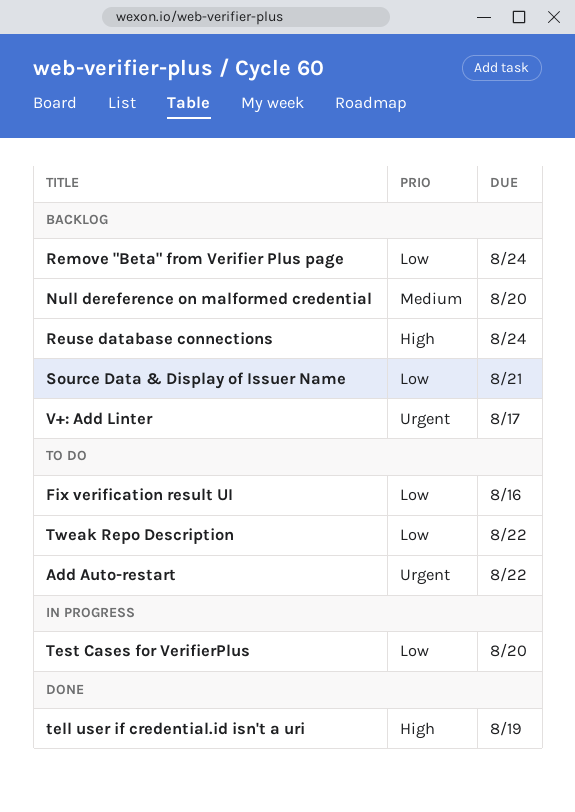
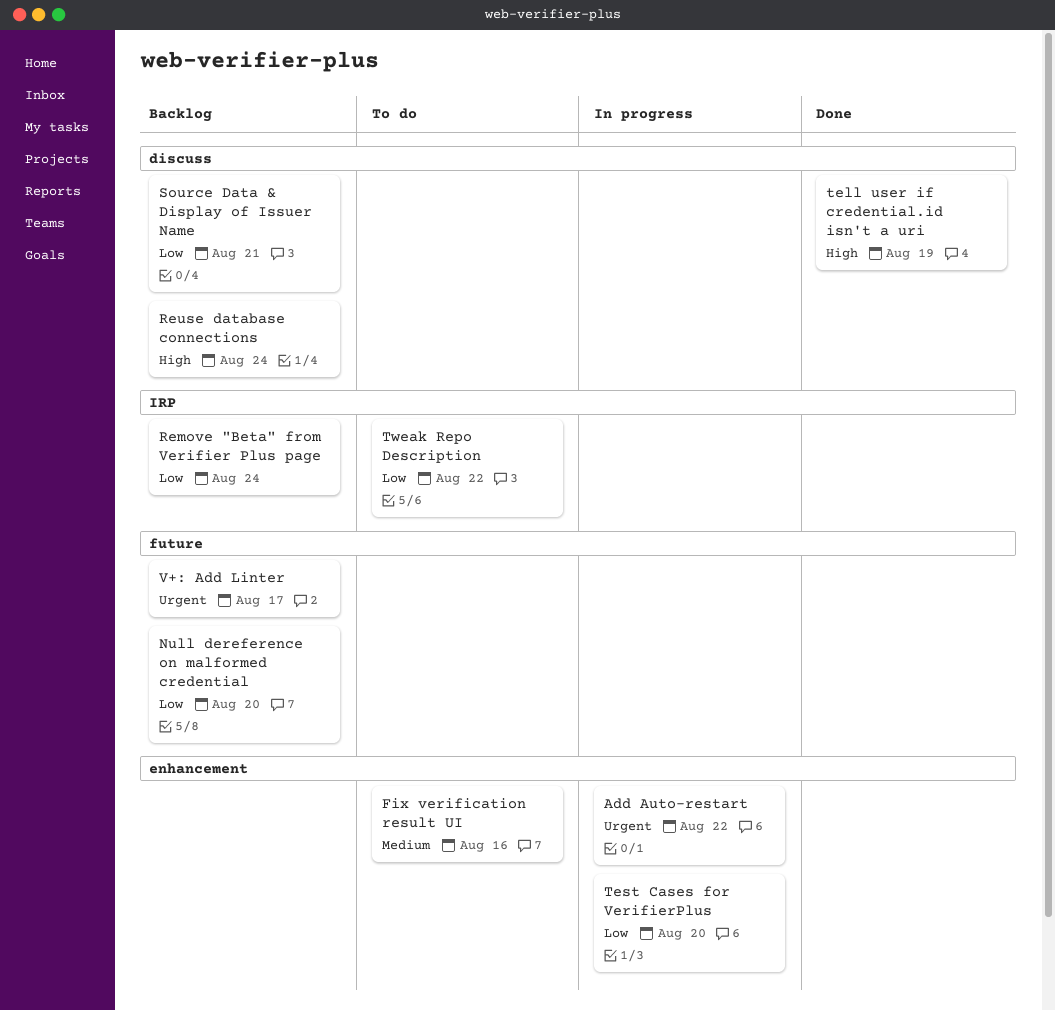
Add Auto-restart, status: To do -> In progress
Fix verification result UI, priority: Low -> Medium
Null dereference on malformed credential, priority: Medium -> Low

